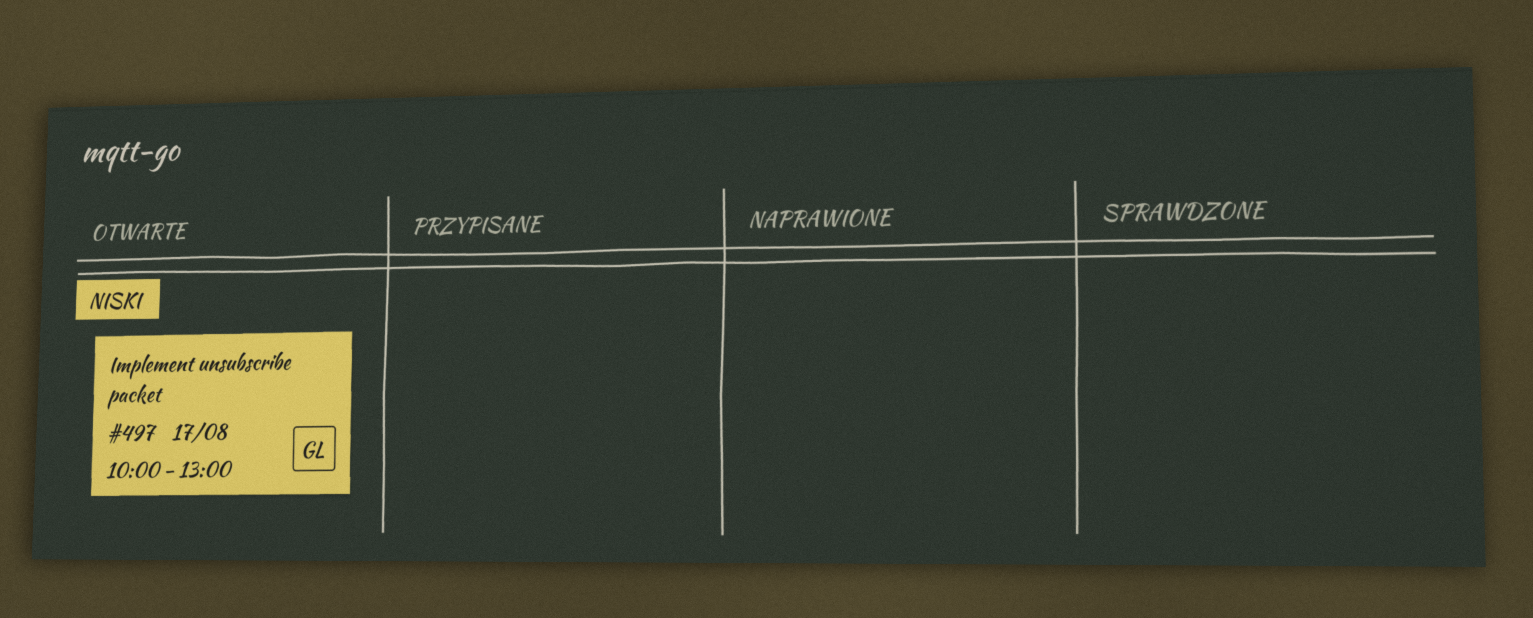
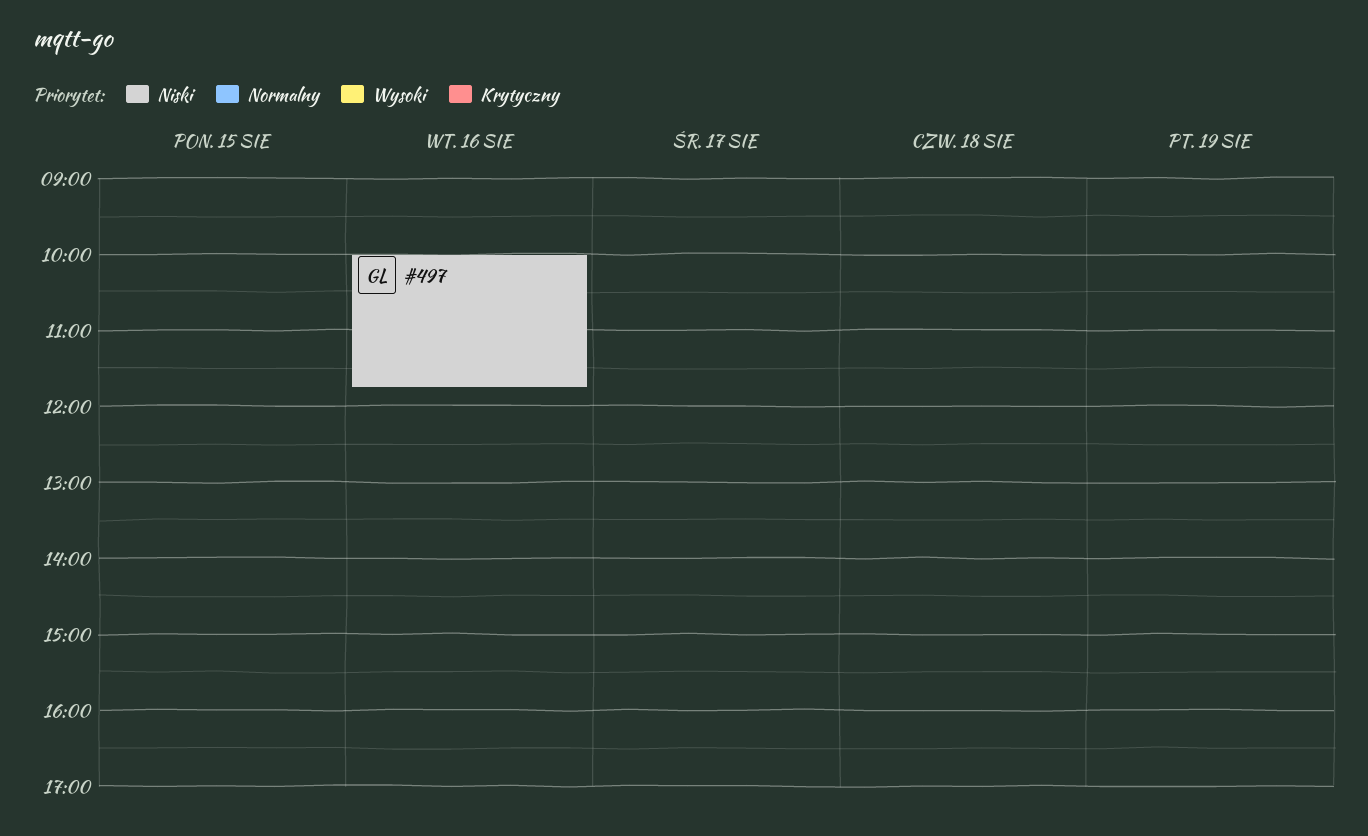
#497, day: Aug 17 -> Aug 16
#497, ends: 13:00 -> 11:45

